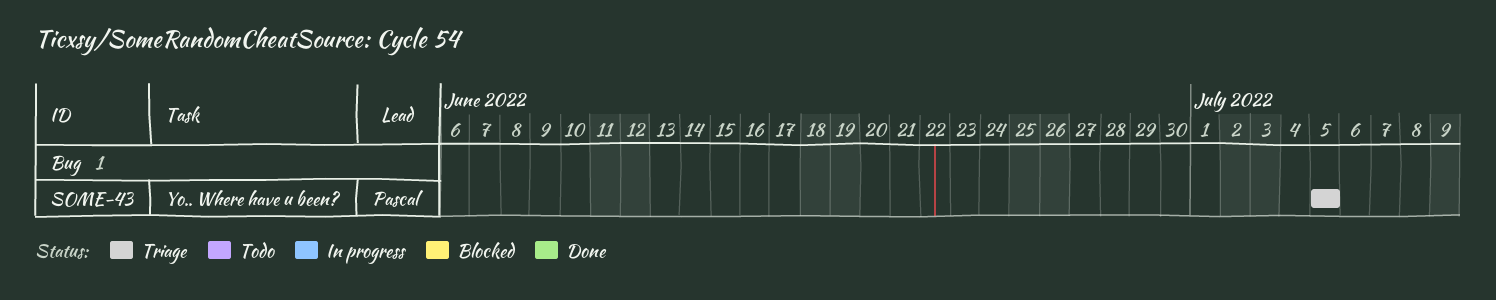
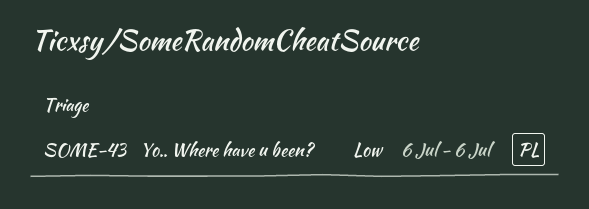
SOME-43, start: Jul 5 -> Jul 6
SOME-43, due: Jul 5 -> Jul 6

